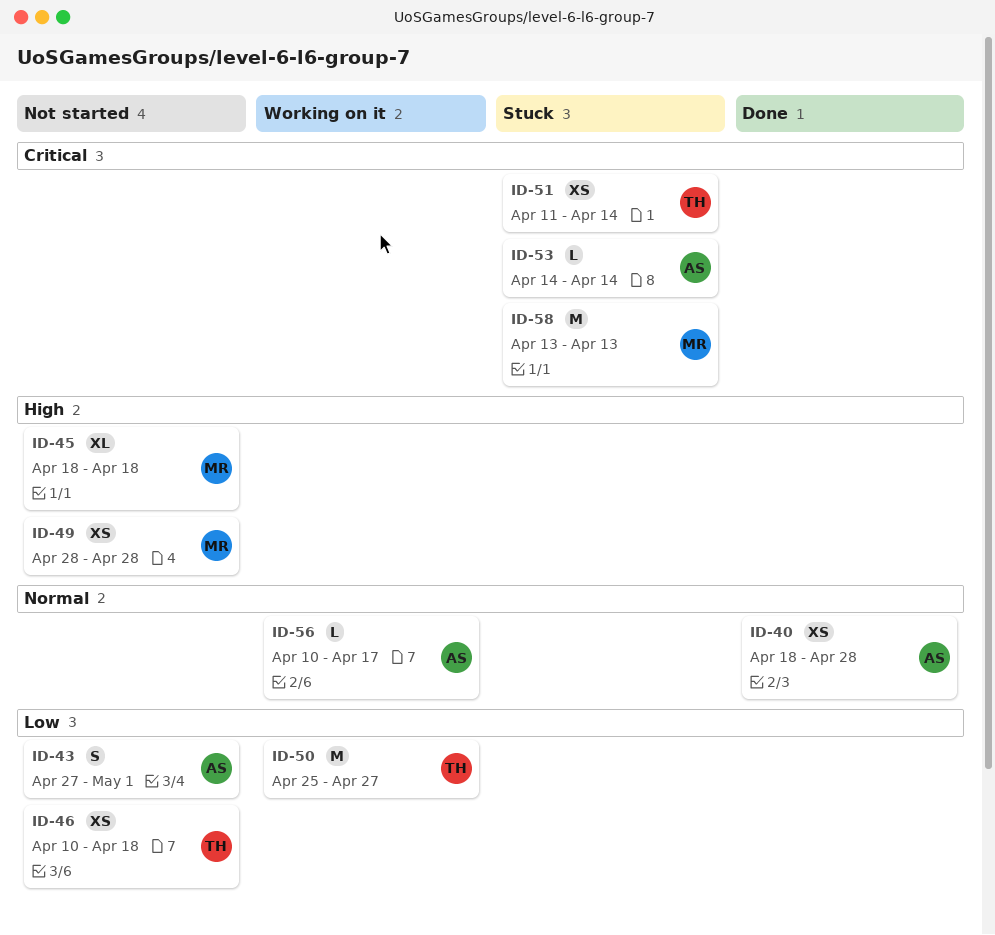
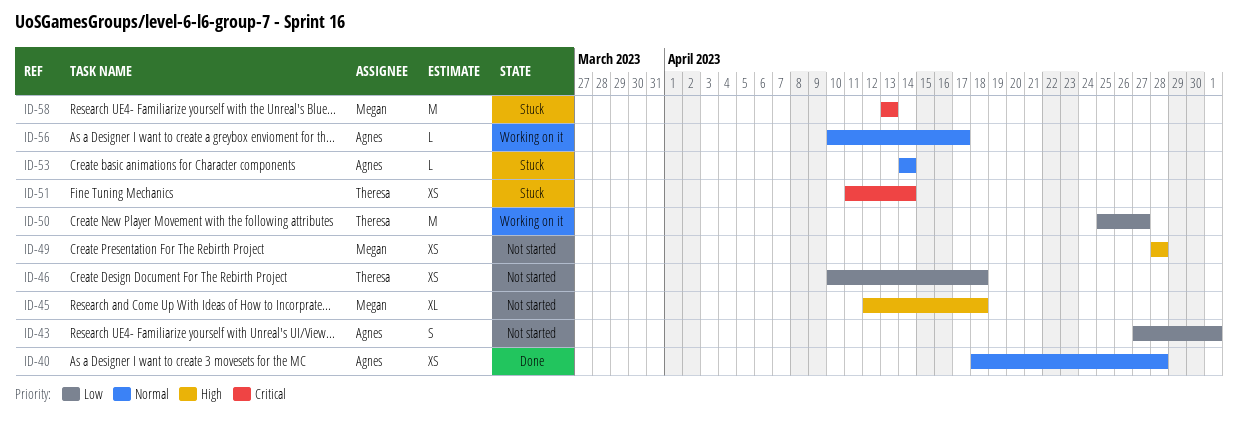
ID-45, start: Apr 18 -> Apr 12
ID-53, priority: Critical -> Normal

